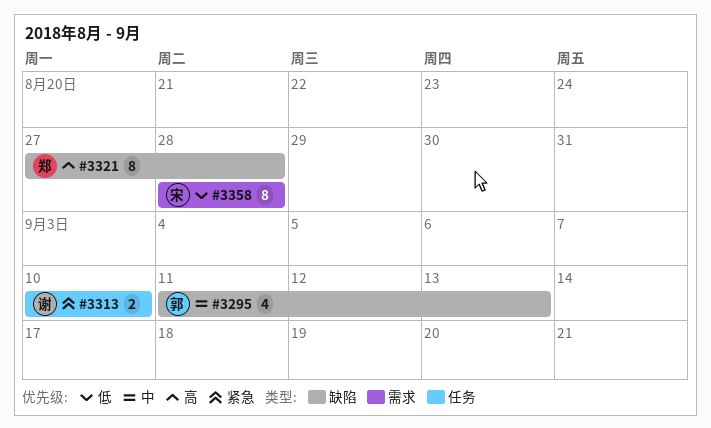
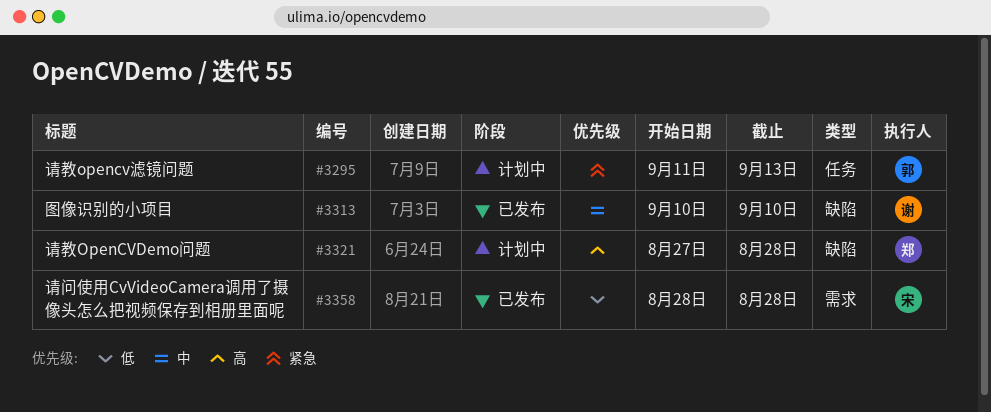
#3295, priority: 中 -> 紧急
#3295, label: 缺陷 -> 任务
#3313, priority: 紧急 -> 中
#3313, label: 任务 -> 缺陷

